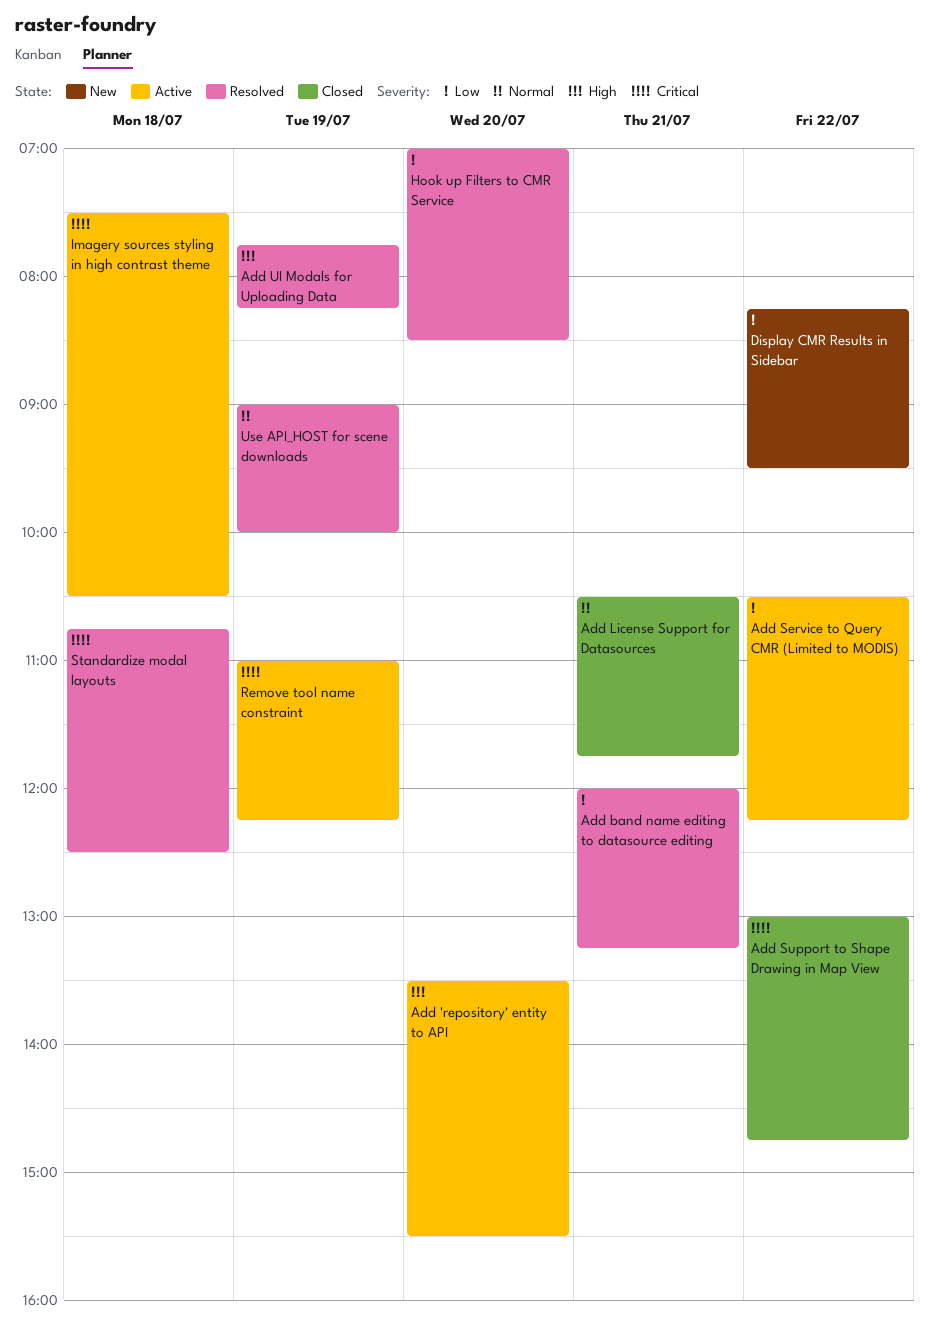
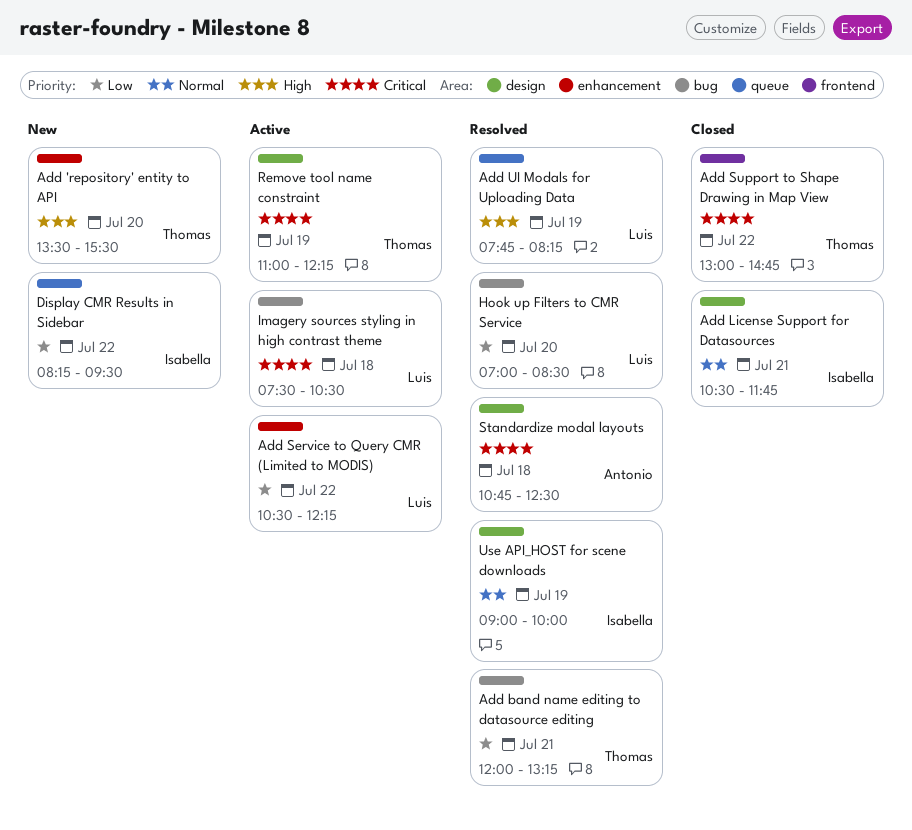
Add 'repository' entity to API, status: Active -> New

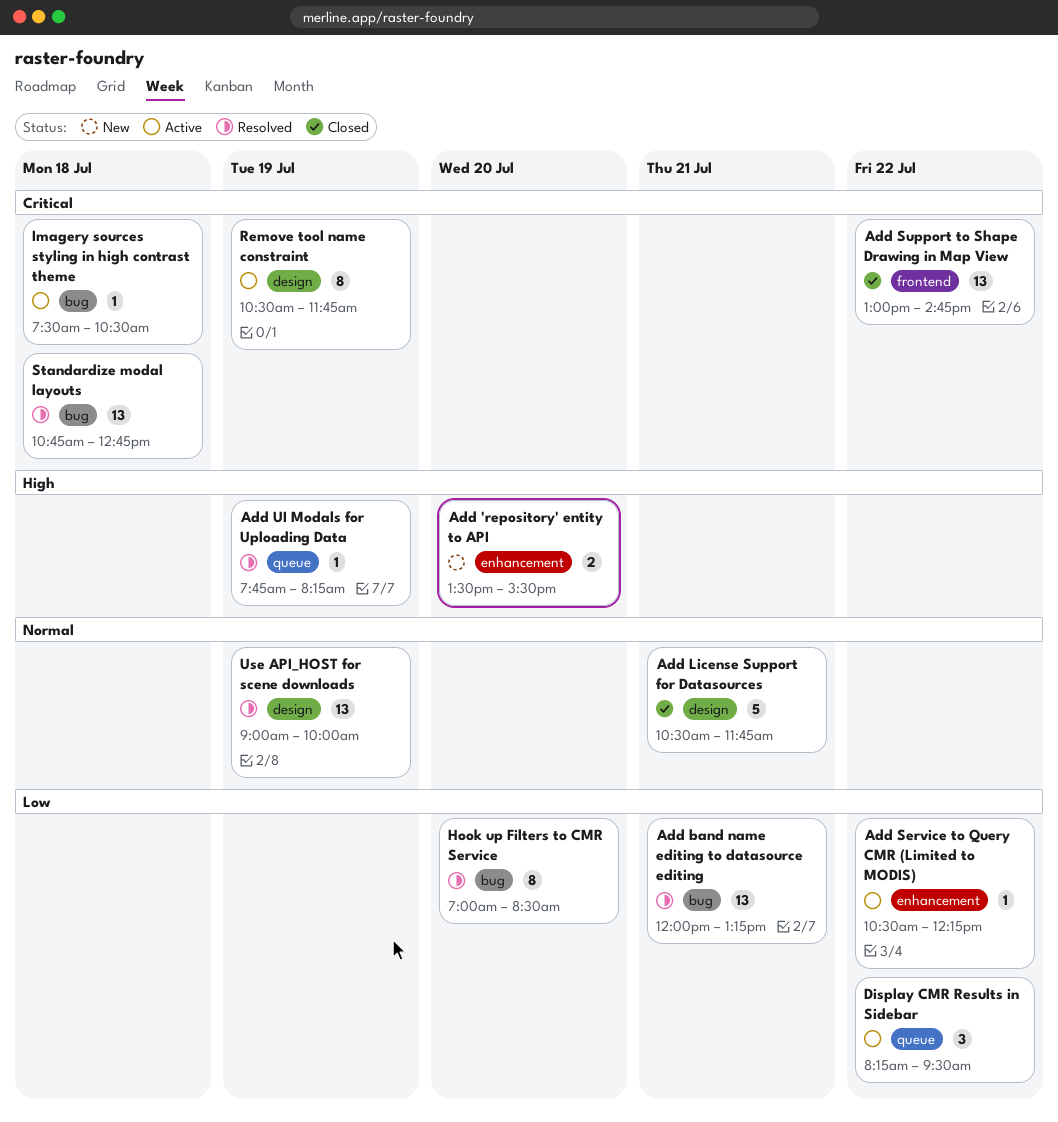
Display CMR Results in Sidebar, status: New -> Active
Remove tool name constraint, begins: 11:00 -> 10:30
Remove tool name constraint, ends: 12:15 -> 11:45
Standardize modal layouts, label: design -> bug
Standardize modal layouts, ends: 12:30 -> 12:45

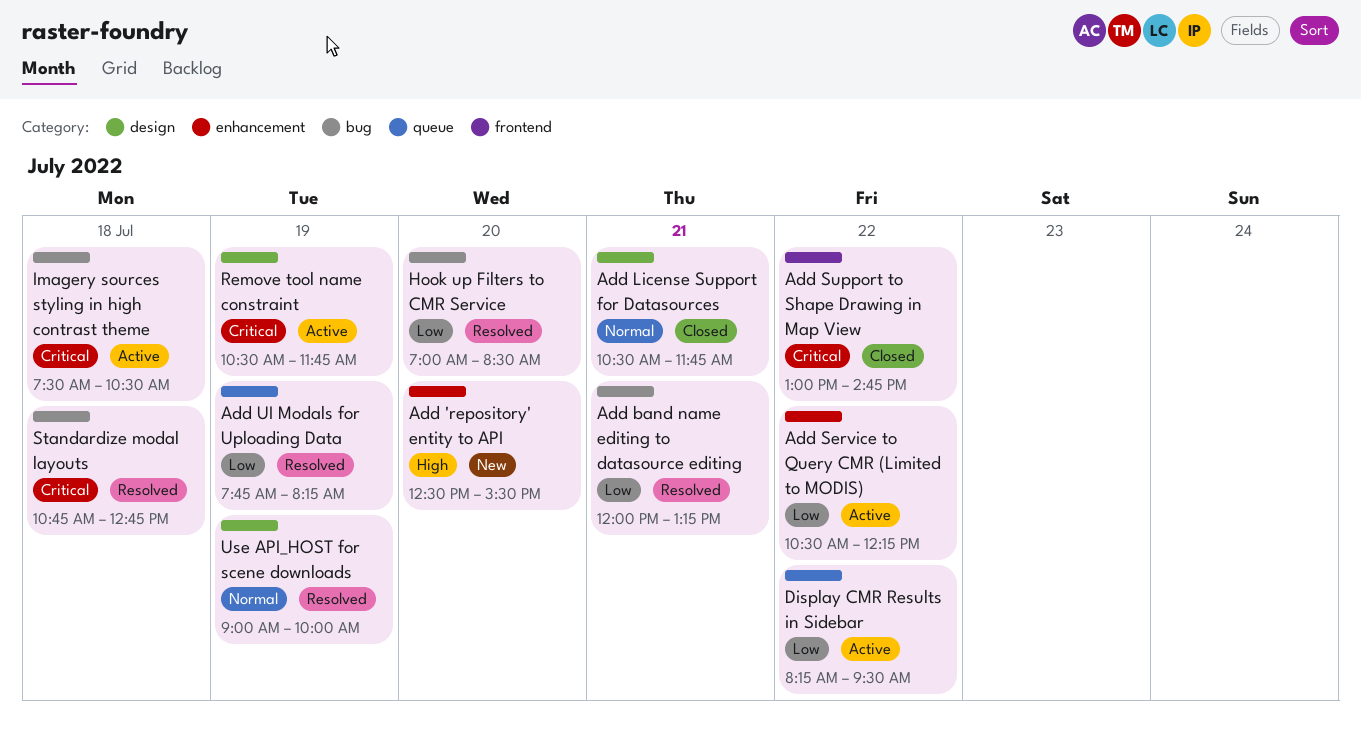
Add 'repository' entity to API, begins: 13:30 -> 12:30
Add UI Modals for Uploading Data, priority: High -> Low

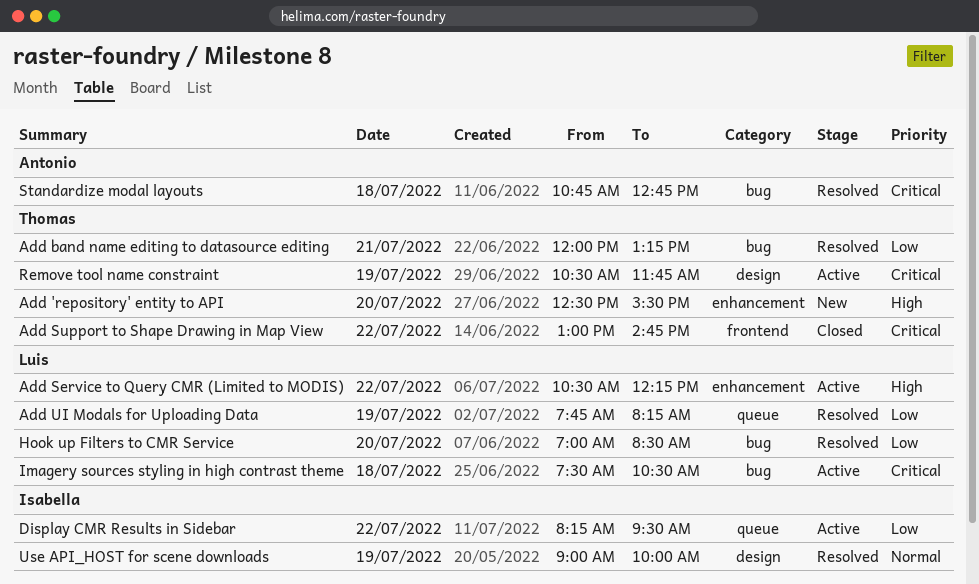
Add License Support for Datasources: present -> none
Add Service to Query CMR (Limited to MODIS), priority: Low -> High

